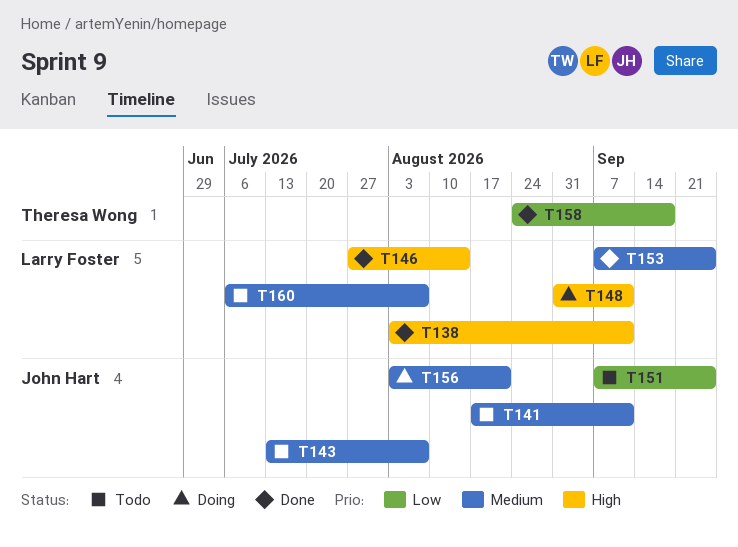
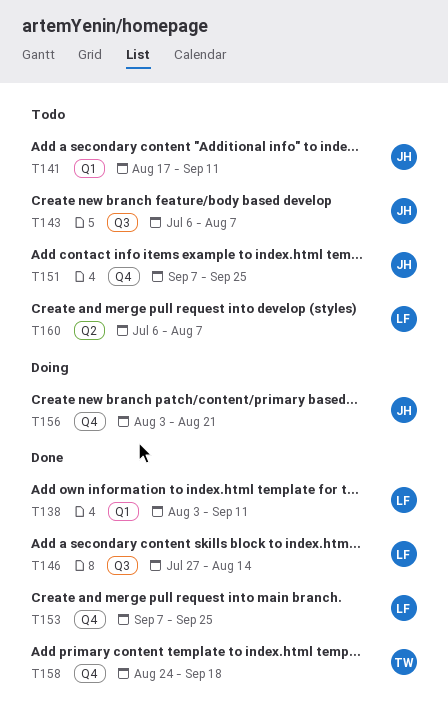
T143, start: Jul 13 -> Jul 6
T148: present -> none

